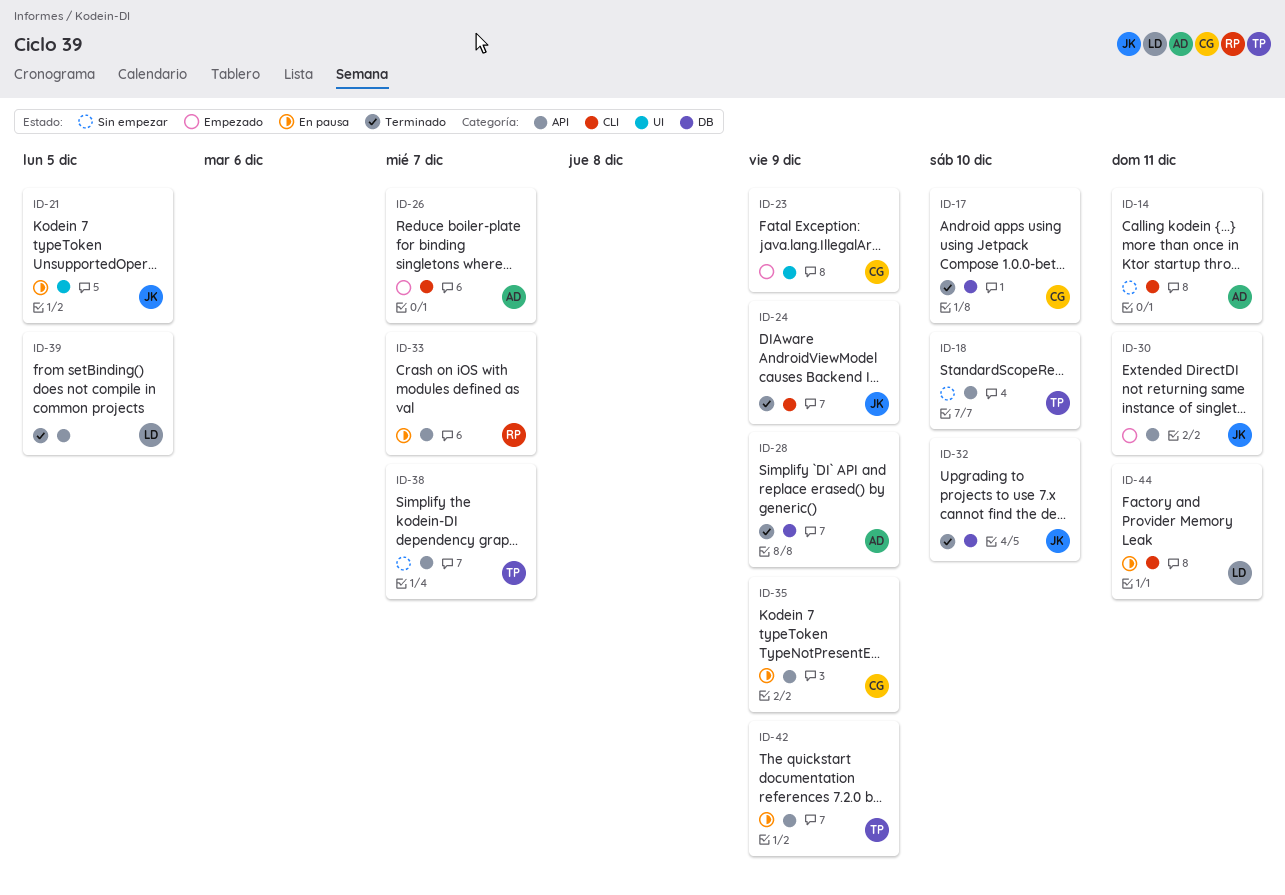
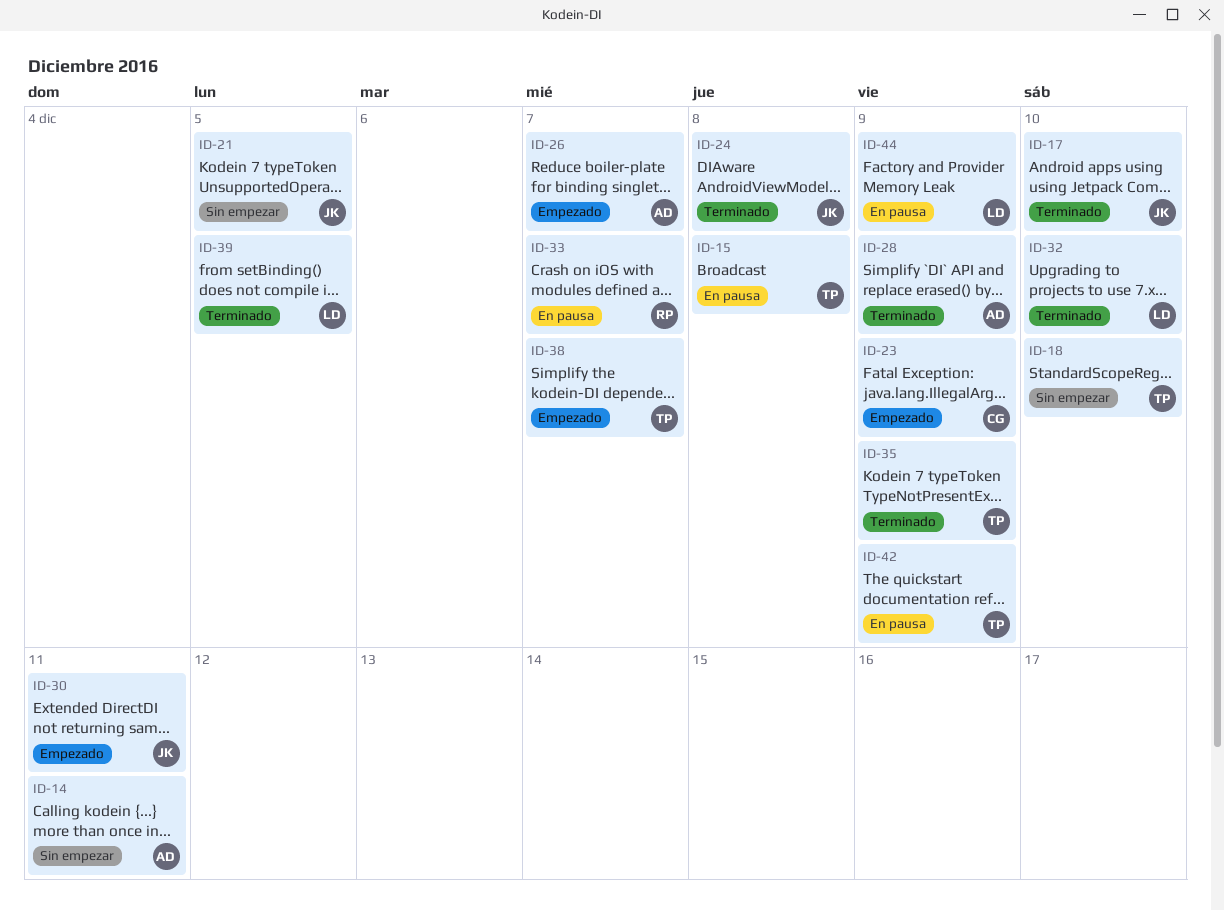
ID-15: none -> present
ID-17, owner: CG -> JK
ID-21, status: En pausa -> Sin empezar
ID-24, due: Dec 9 -> Dec 8
ID-32, owner: JK -> LD
ID-35, status: En pausa -> Terminado
ID-35, owner: CG -> TP
ID-38, status: Sin empezar -> Empezado
ID-44, due: Dec 11 -> Dec 9

